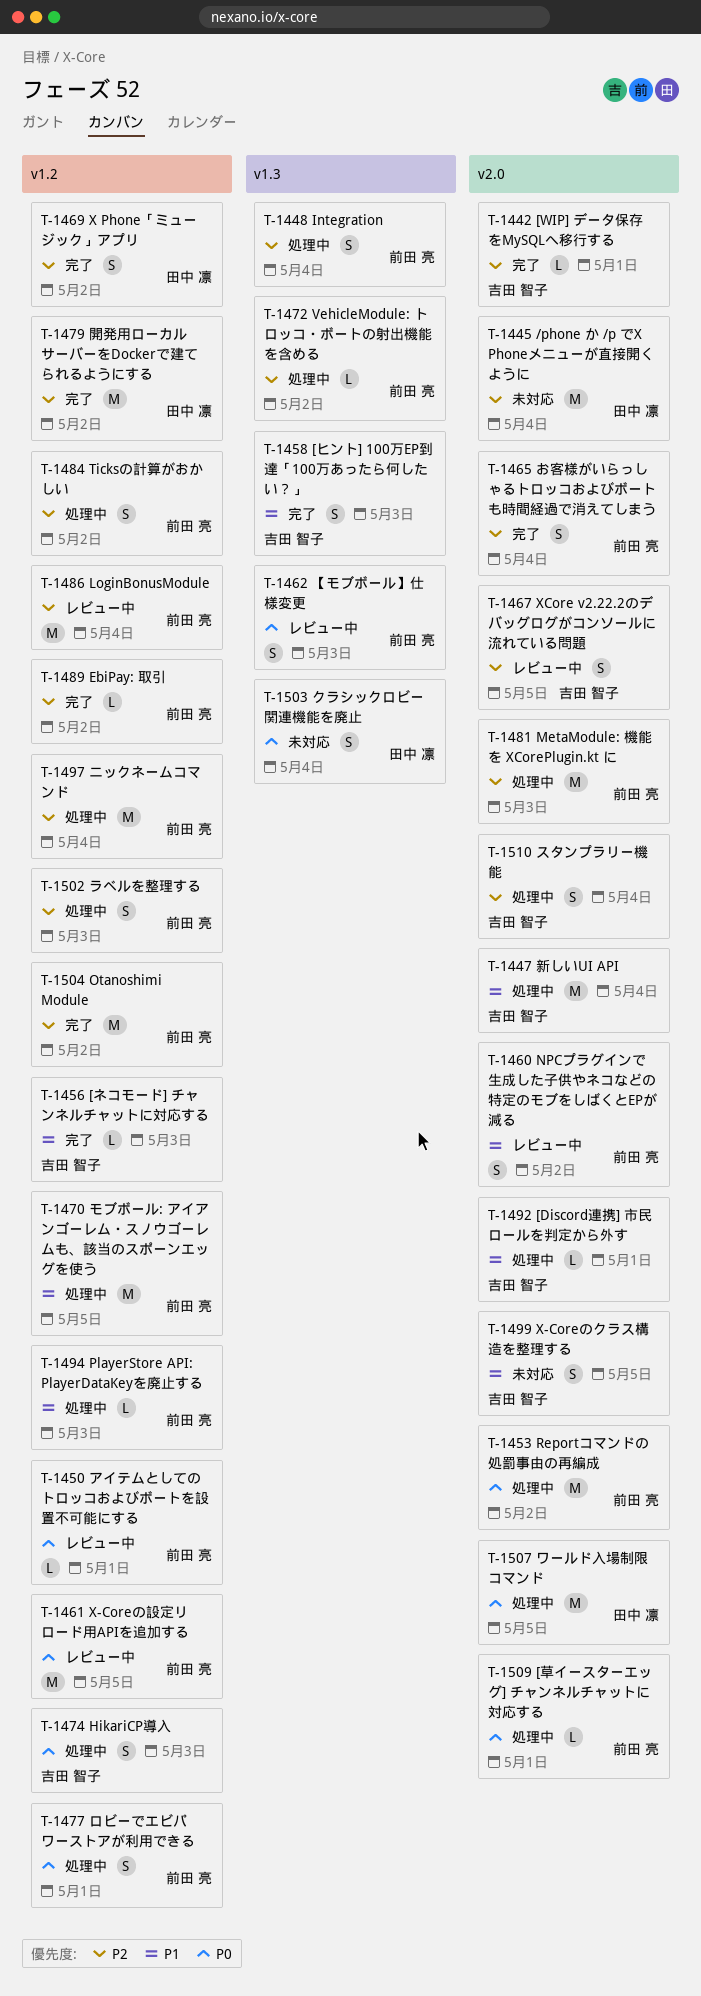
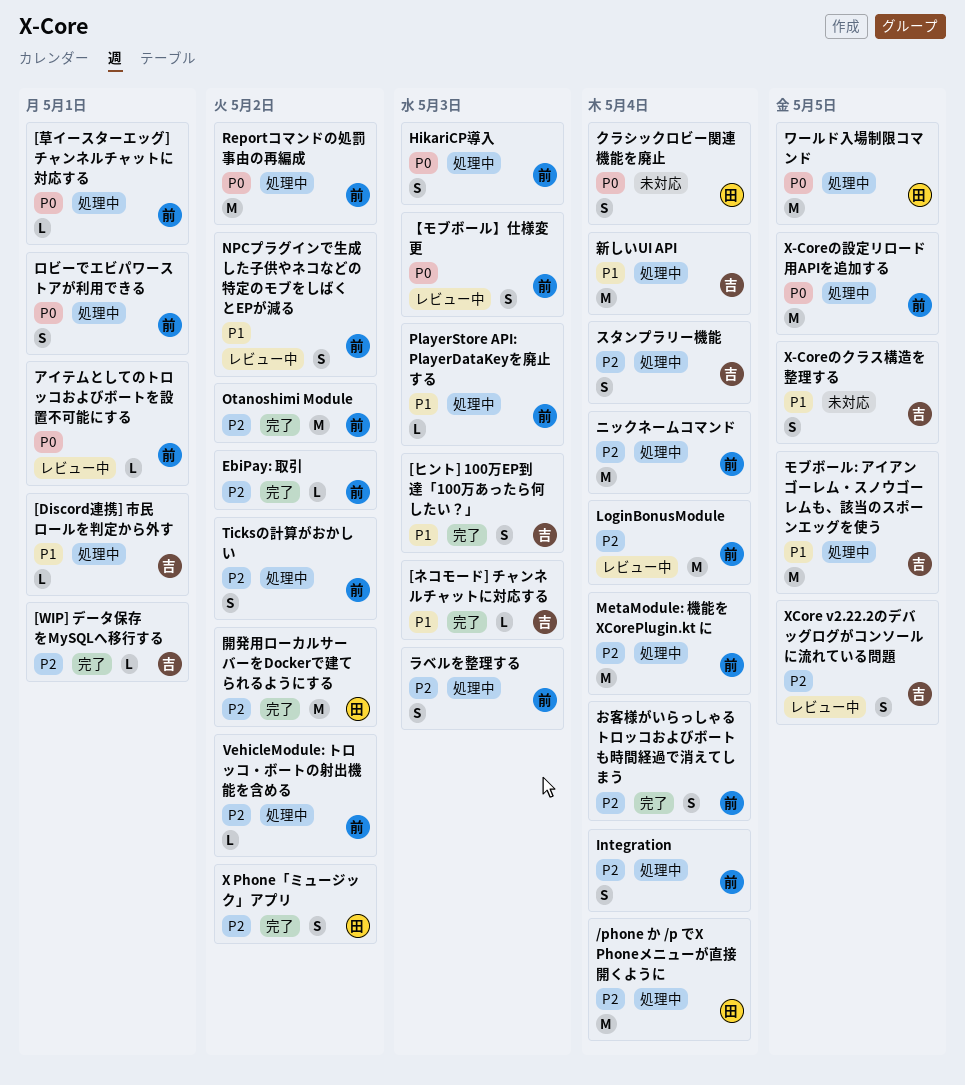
/phone か /p でX Phoneメニューが直接開くように, status: 未対応 -> 処理中
HikariCP導入, owner: 吉田 智子 -> 前田 亮
MetaModule: 機能を XCorePlugin.kt に, due: May 3 -> May 4
X-Coreの設定リロード用APIを追加する, status: レビュー中 -> 処理中
モブボール: アイアンゴーレム・スノウゴーレムも、該当のスポーンエッグを使う, owner: 前田 亮 -> 吉田 智子

